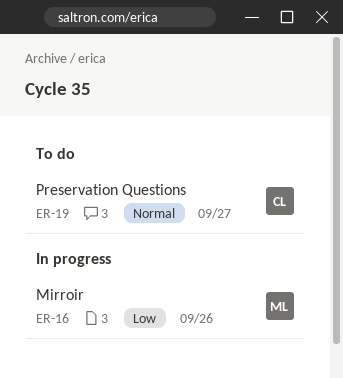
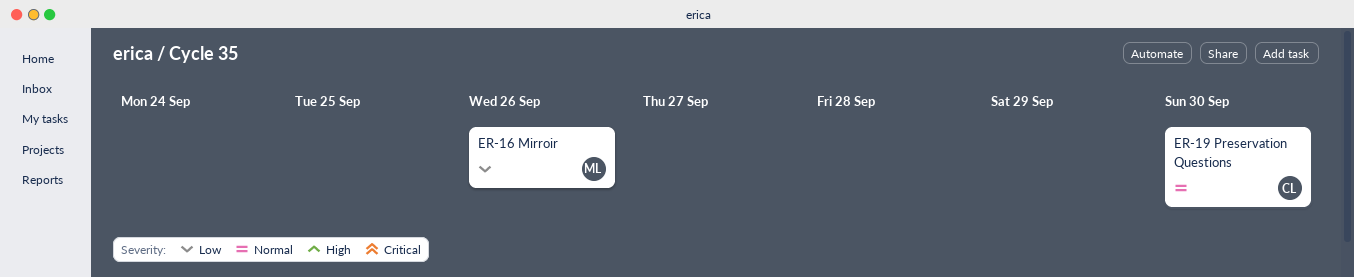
ER-19, due: Sep 27 -> Sep 30

